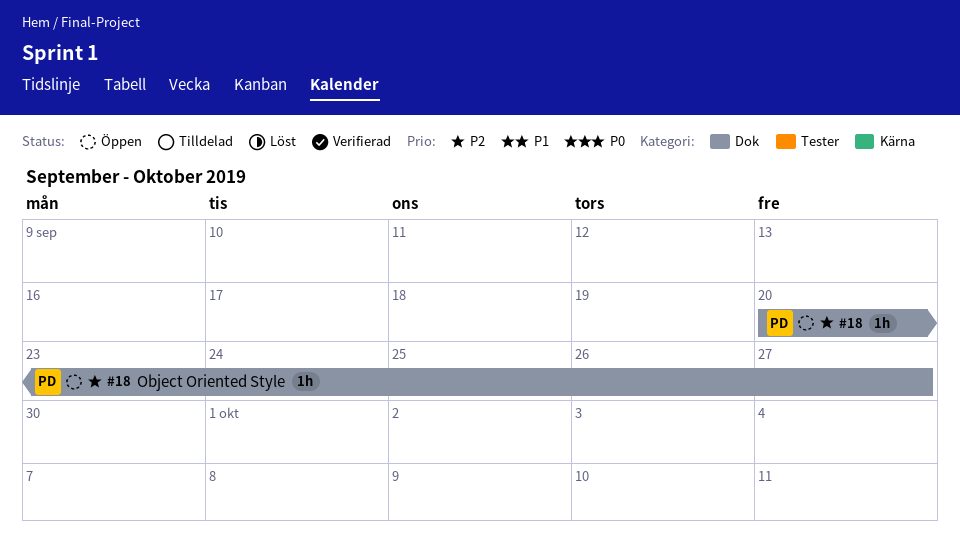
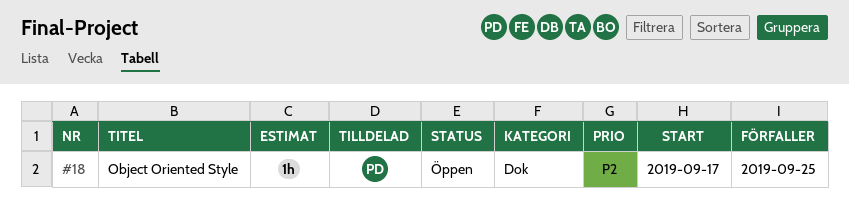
#18, start: Sep 20 -> Sep 17
#18, due: Sep 27 -> Sep 25

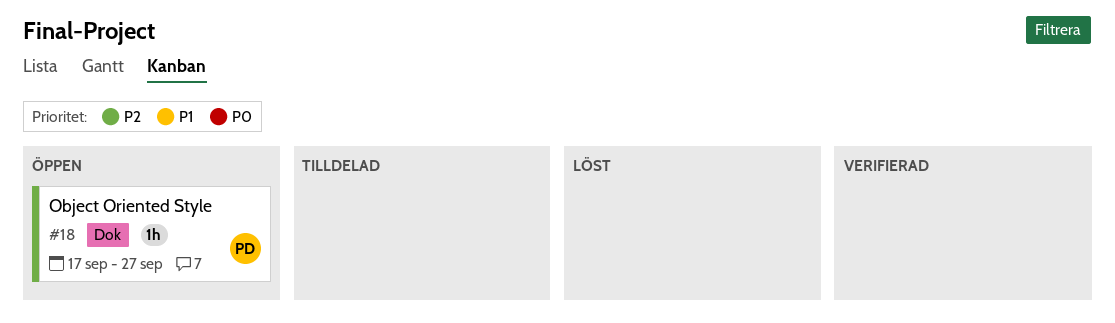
#18, due: Sep 25 -> Sep 27

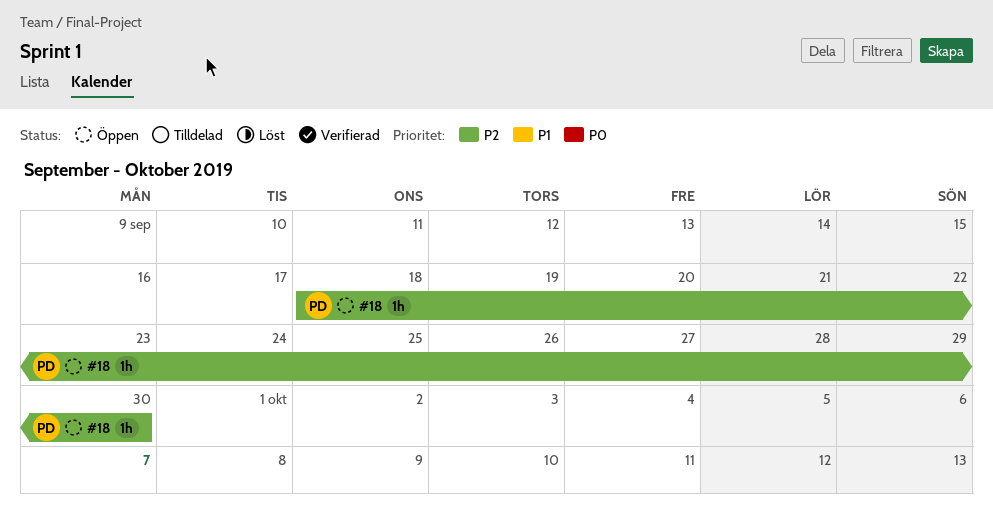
#18, start: Sep 17 -> Sep 18
#18, due: Sep 27 -> Sep 30

